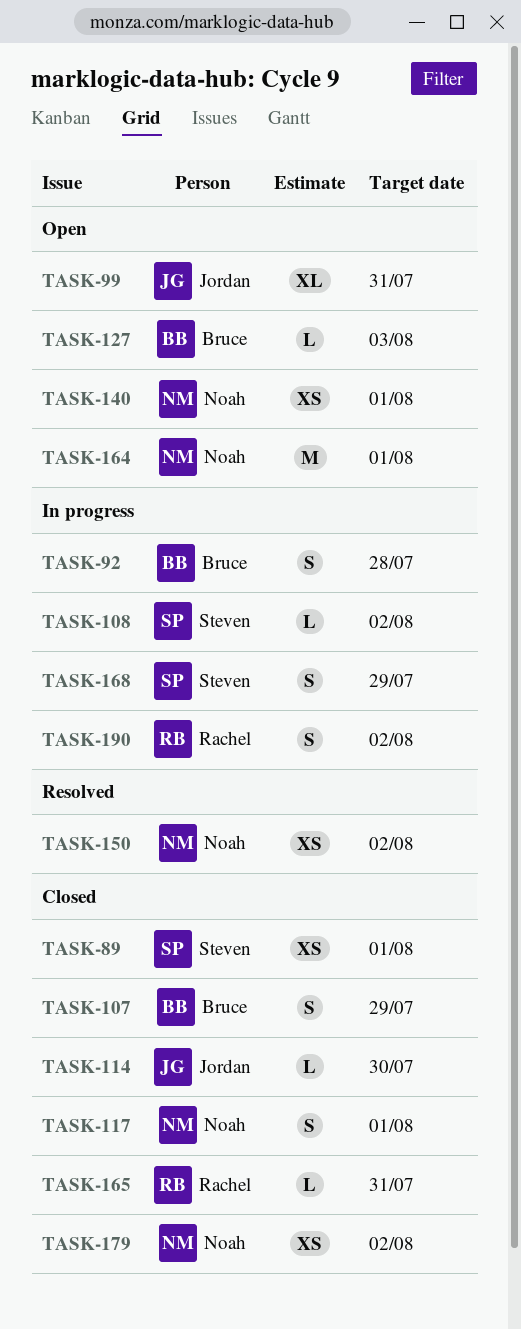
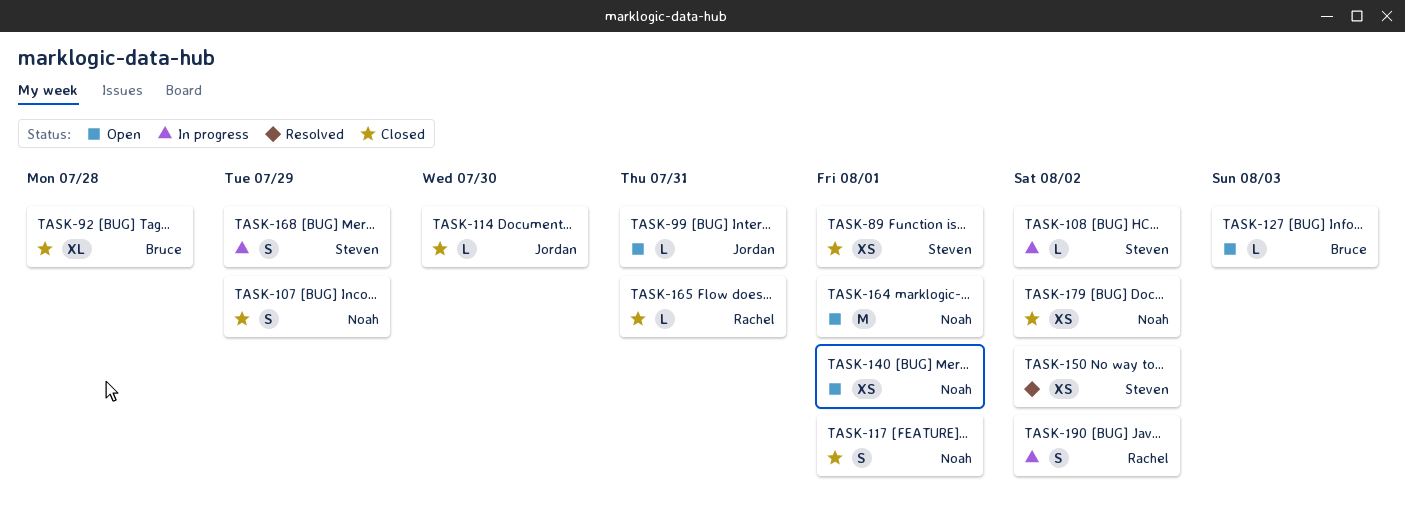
TASK-92, status: In progress -> Closed
TASK-92, estimate: S -> XL
TASK-99, estimate: XL -> L
TASK-107, owner: Bruce -> Noah
TASK-150, owner: Noah -> Steven

